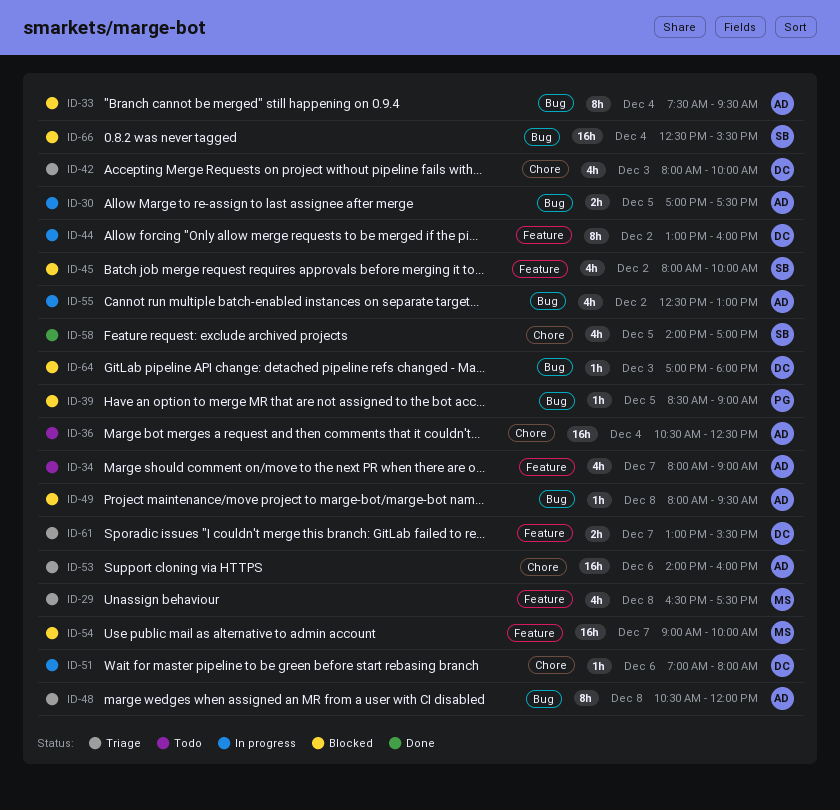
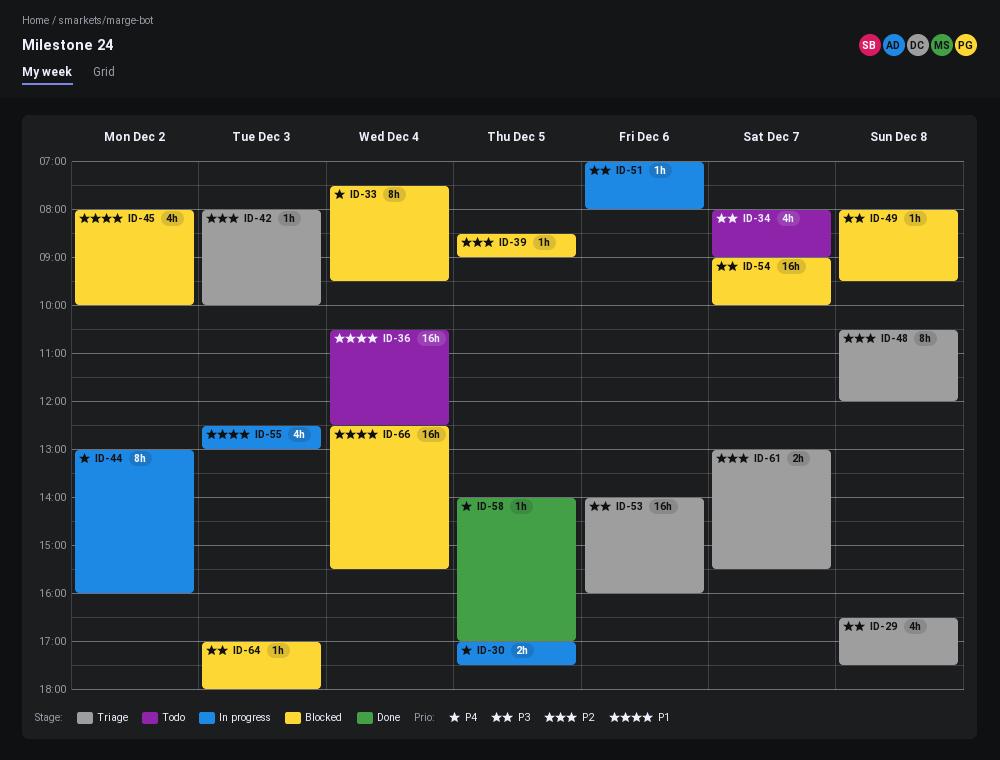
ID-42, estimate: 4h -> 1h
ID-55, day: Dec 2 -> Dec 3
ID-58, estimate: 4h -> 1h

